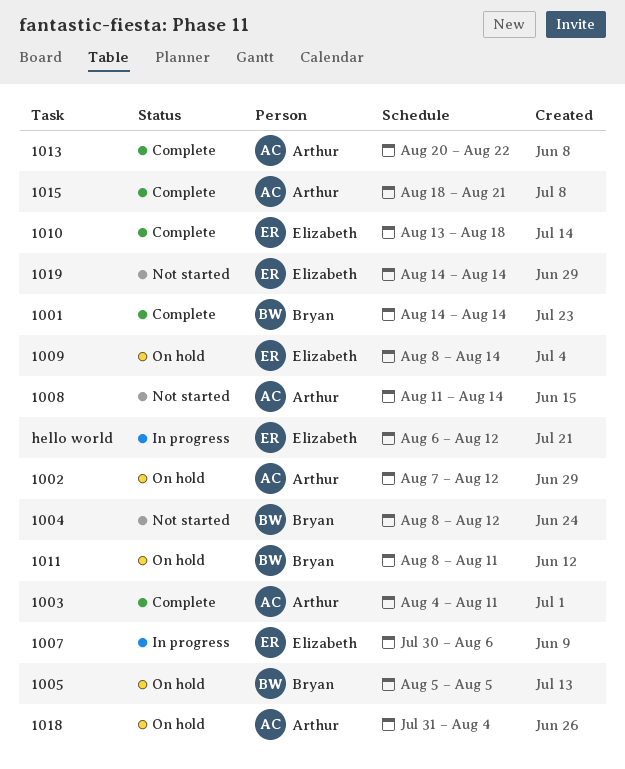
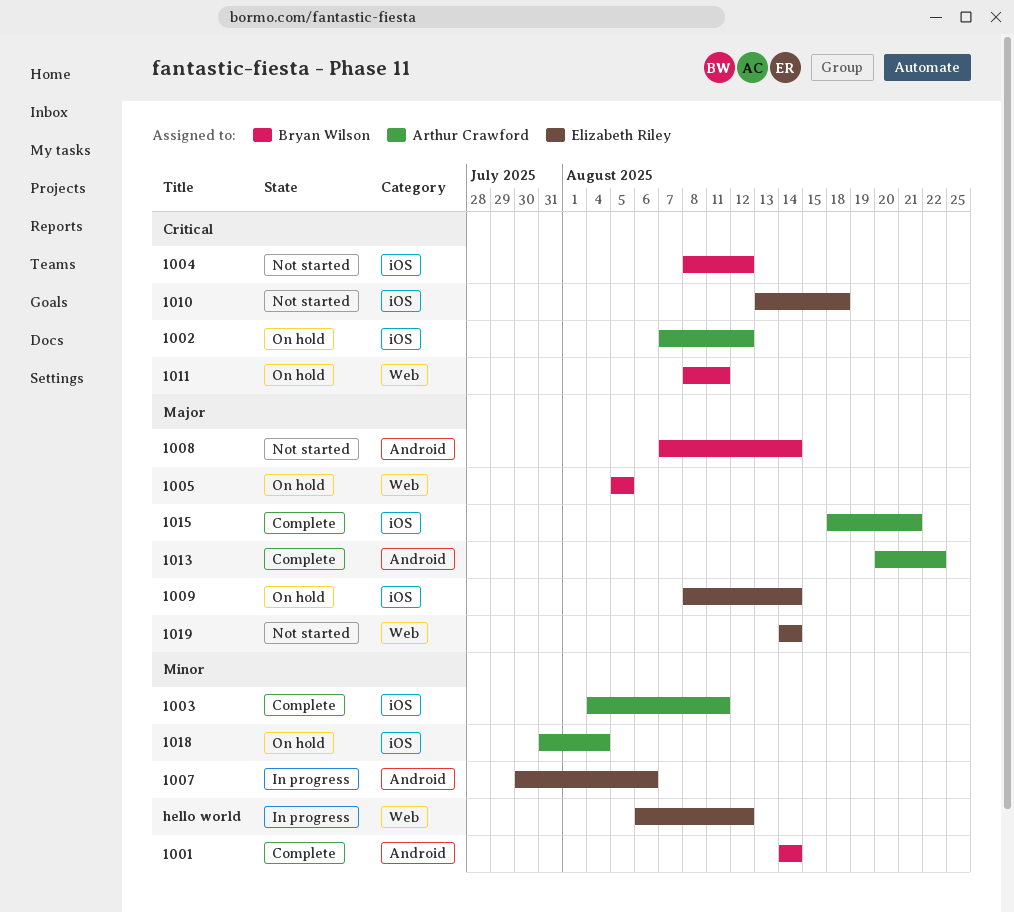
1008, owner: Arthur Crawford -> Bryan Wilson
1008, start: Aug 11 -> Aug 7
1010, status: Complete -> Not started

